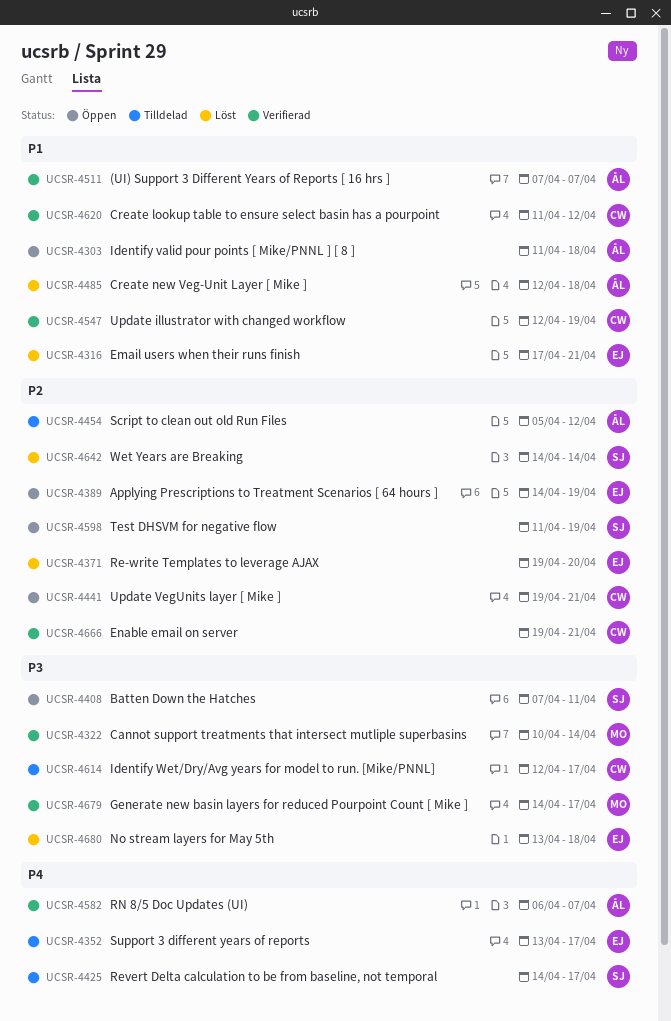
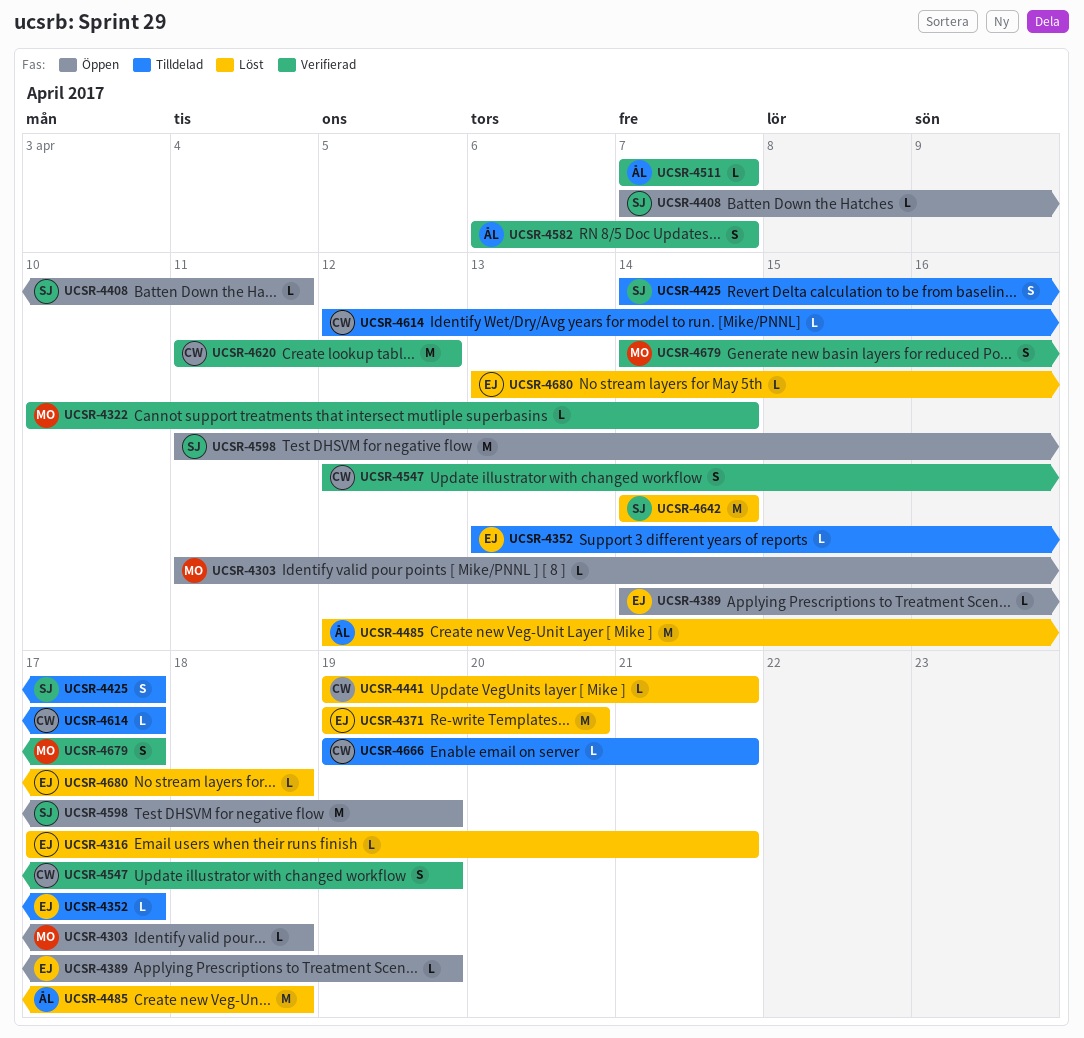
UCSR-4303, owner: ÅL -> MO
UCSR-4441, status: Öppen -> Löst
UCSR-4454: present -> none
UCSR-4666, status: Verifierad -> Tilldelad

